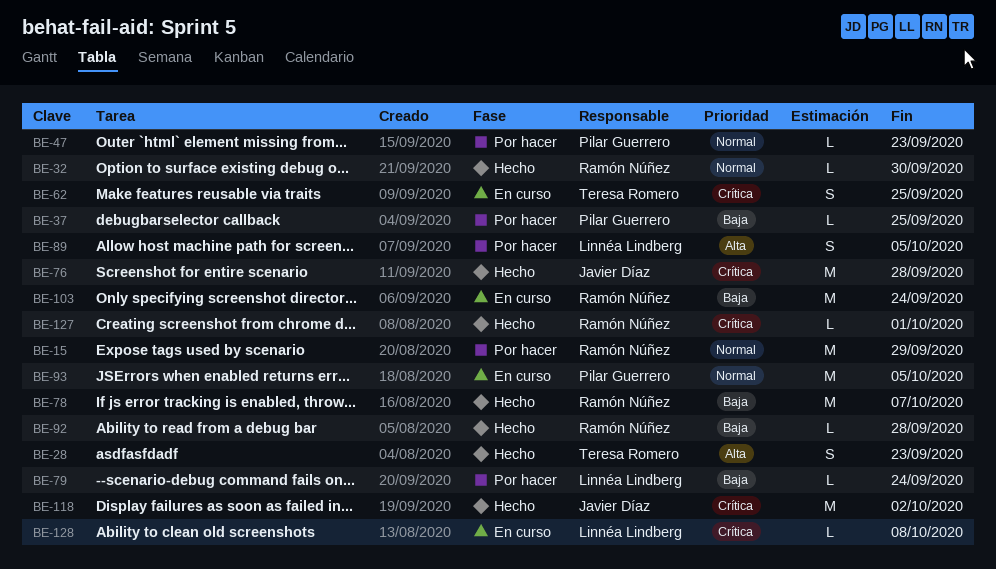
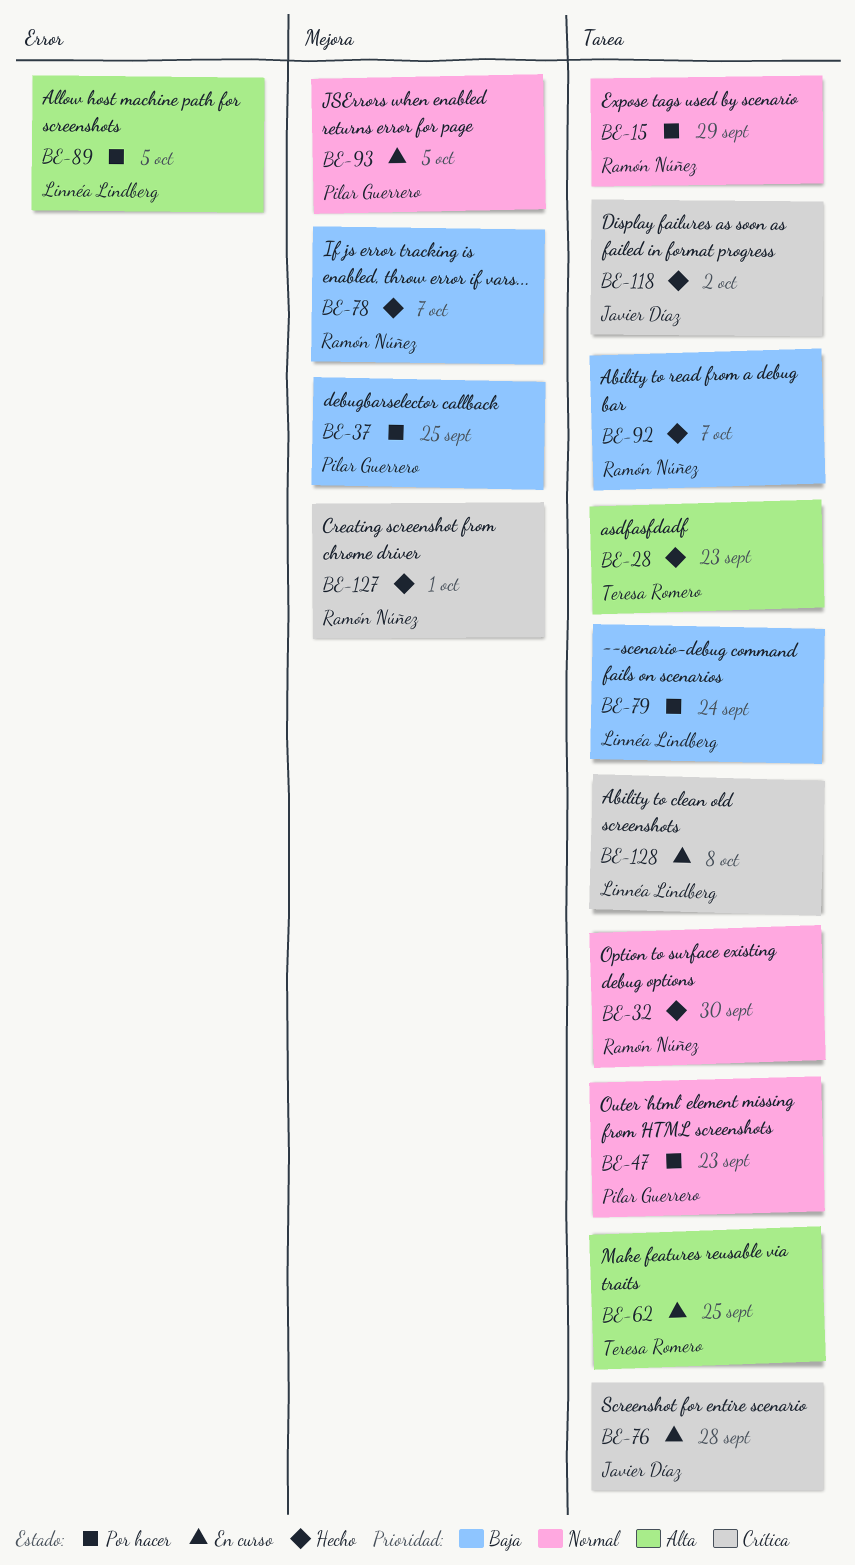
BE-62, priority: Crítica -> Alta
BE-76, status: Hecho -> En curso
BE-92, due: Sep 28 -> Oct 7
BE-103: present -> none

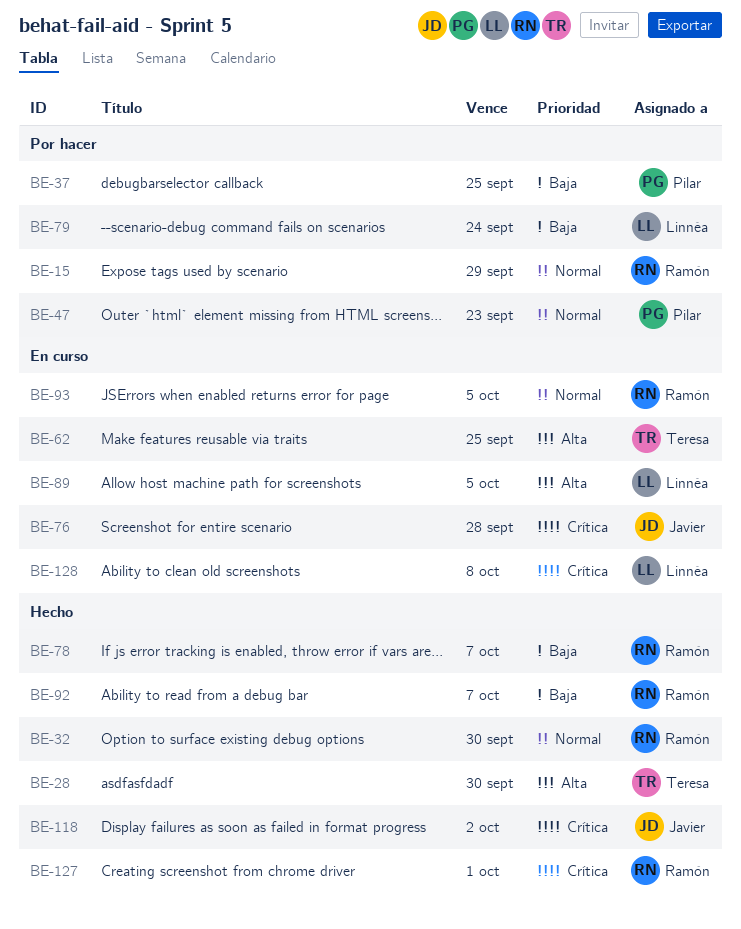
BE-28, due: Sep 23 -> Sep 30
BE-89, status: Por hacer -> En curso
BE-93, owner: Pilar Guerrero -> Ramón Núñez

